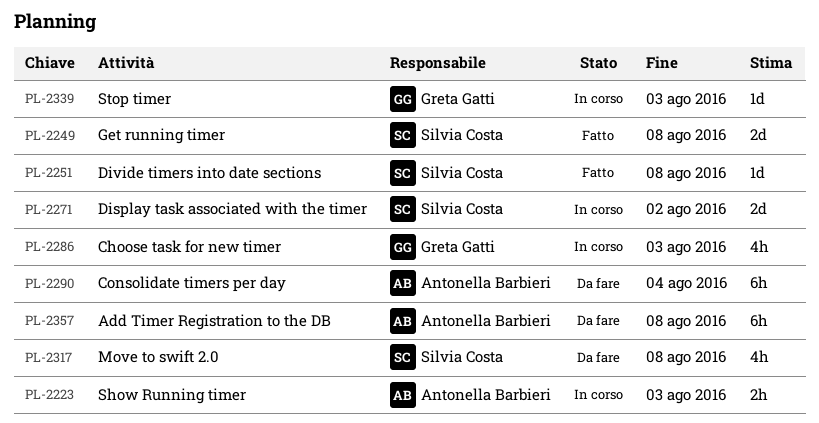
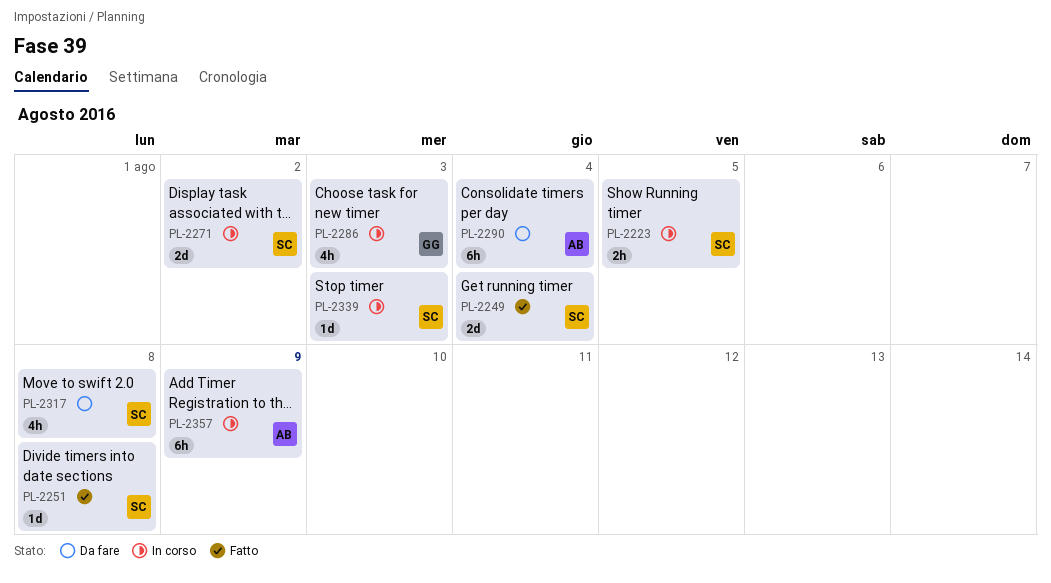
PL-2223, owner: Antonella Barbieri -> Silvia Costa
PL-2223, due: Aug 3 -> Aug 5
PL-2249, due: Aug 8 -> Aug 4
PL-2339, owner: Greta Gatti -> Silvia Costa
PL-2357, status: Da fare -> In corso
PL-2357, due: Aug 8 -> Aug 9

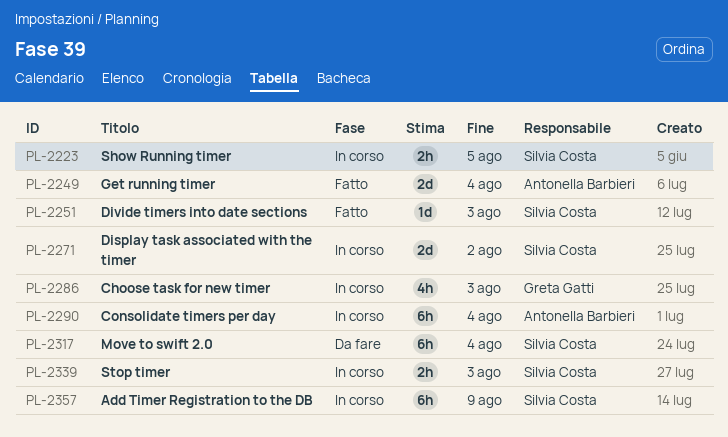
PL-2249, owner: Silvia Costa -> Antonella Barbieri
PL-2251, due: Aug 8 -> Aug 3
PL-2290, status: Da fare -> In corso
PL-2317, estimate: 4h -> 6h
PL-2317, due: Aug 8 -> Aug 4
PL-2339, estimate: 1d -> 2h
PL-2357, owner: Antonella Barbieri -> Silvia Costa

